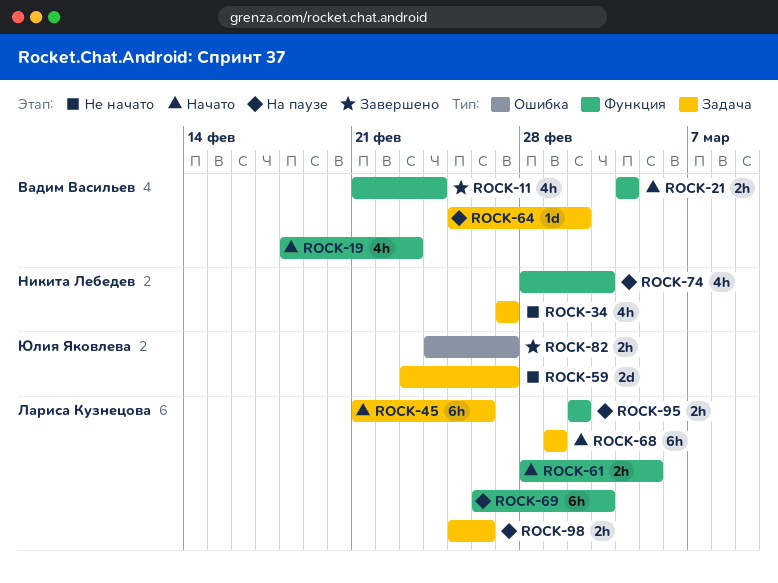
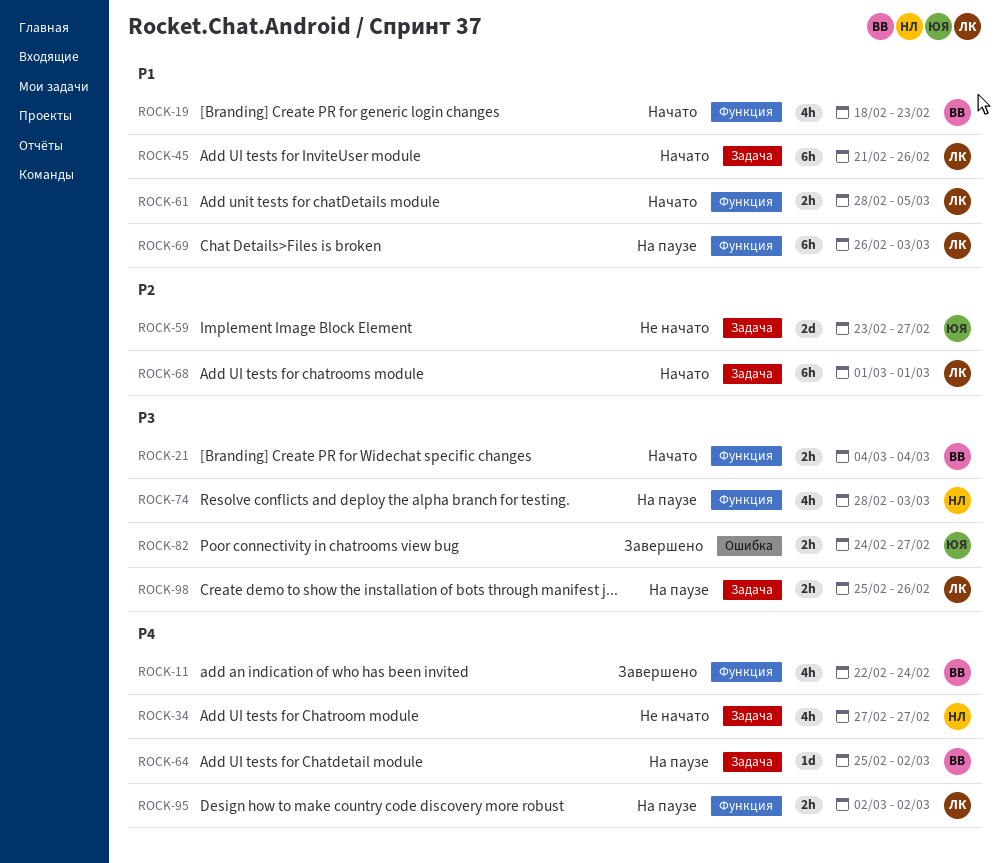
ROCK-11, start: Feb 21 -> Feb 22

